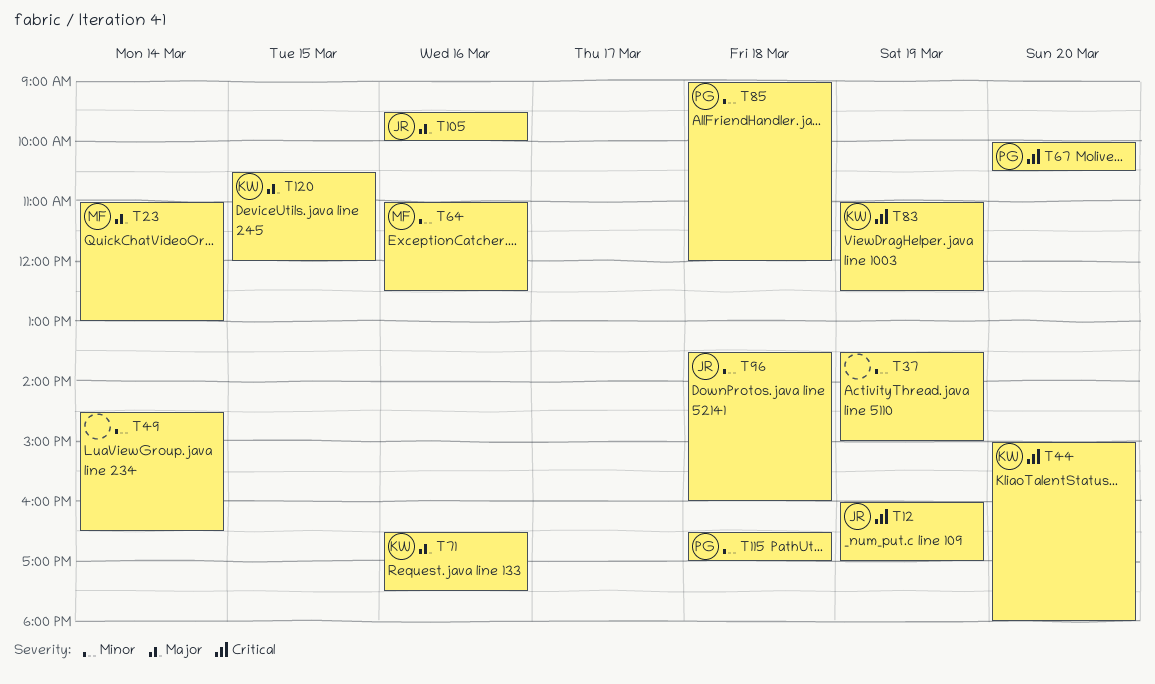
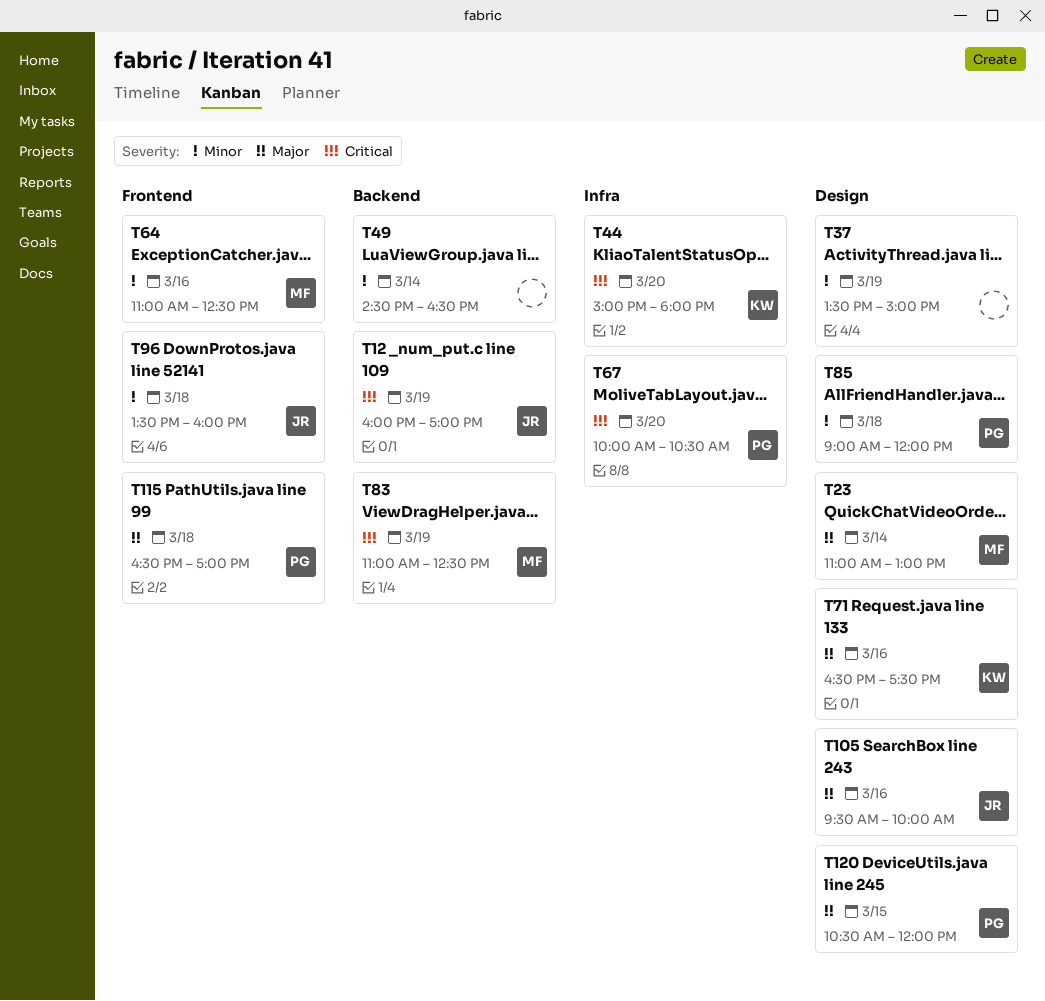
T83, owner: KW -> MF
T115, priority: Minor -> Major
T120, owner: KW -> PG

